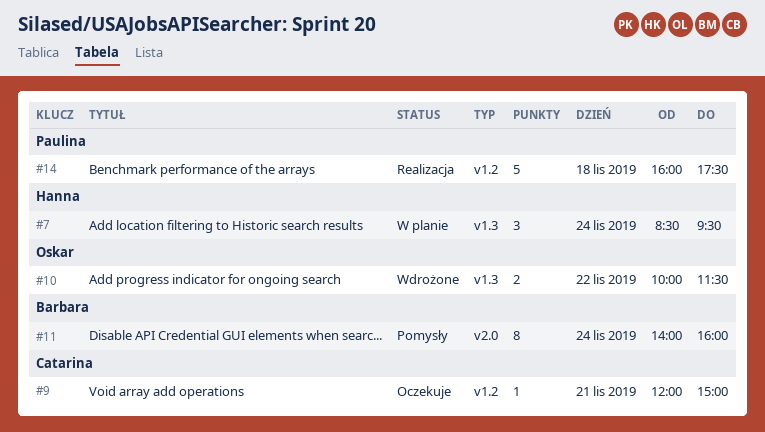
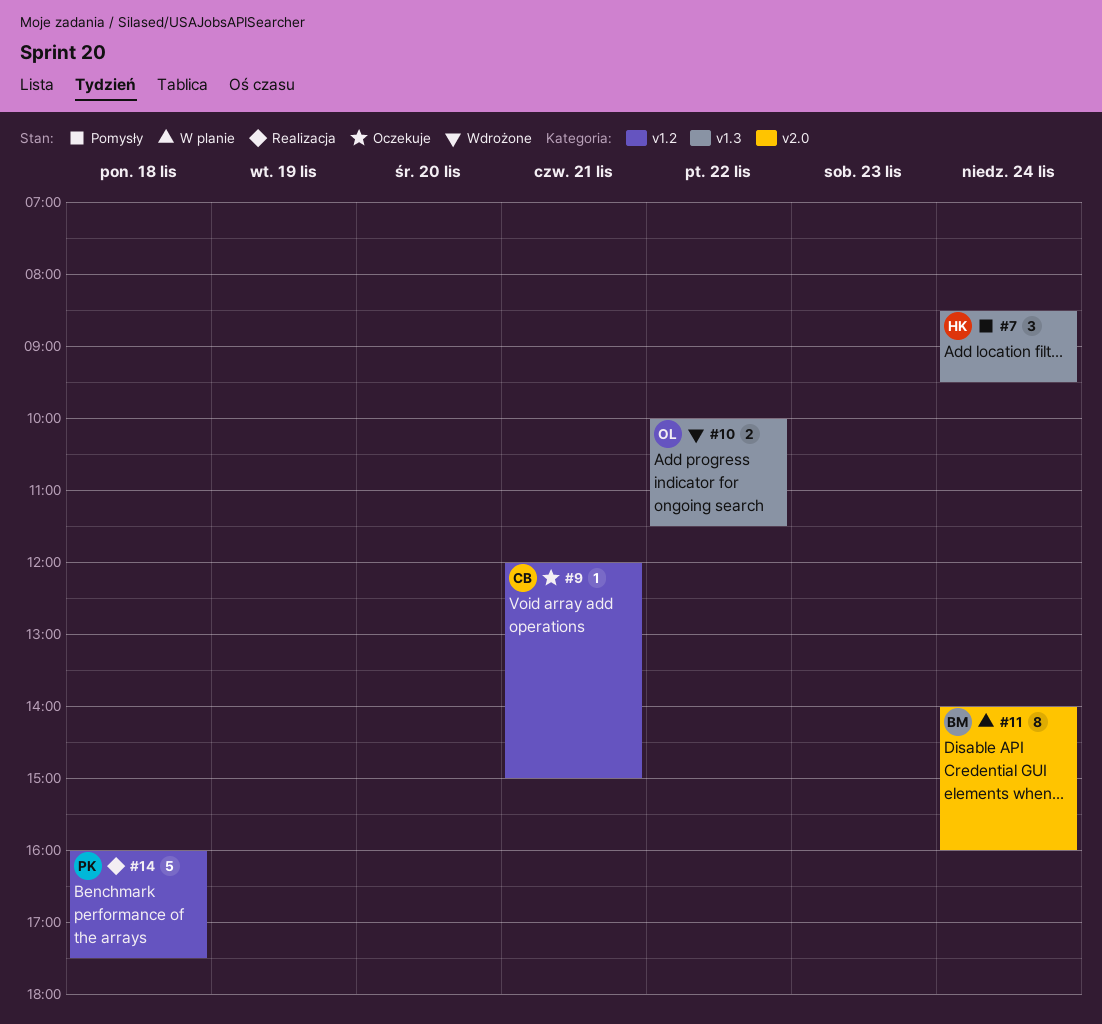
#7, status: W planie -> Pomysły
#11, status: Pomysły -> W planie

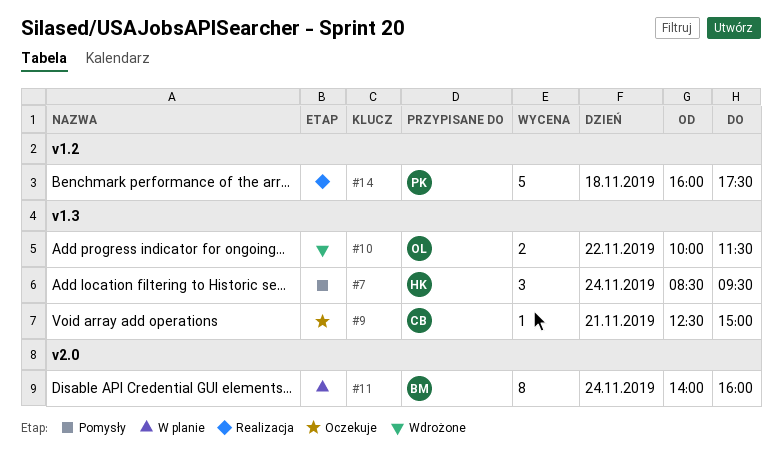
#9, label: v1.2 -> v1.3
#9, begins: 12:00 -> 12:30

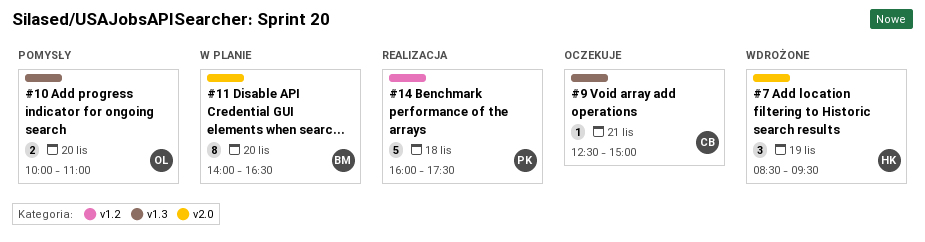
#7, status: Pomysły -> Wdrożone
#7, label: v1.3 -> v2.0
#7, day: Nov 24 -> Nov 19
#10, status: Wdrożone -> Pomysły
#10, day: Nov 22 -> Nov 20
#10, ends: 11:30 -> 11:00
#11, day: Nov 24 -> Nov 20
#11, ends: 16:00 -> 16:30

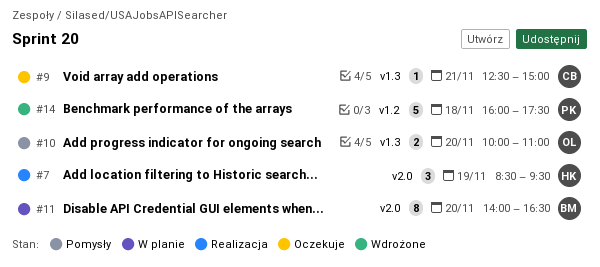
#7, status: Wdrożone -> Realizacja
#14, status: Realizacja -> Wdrożone

